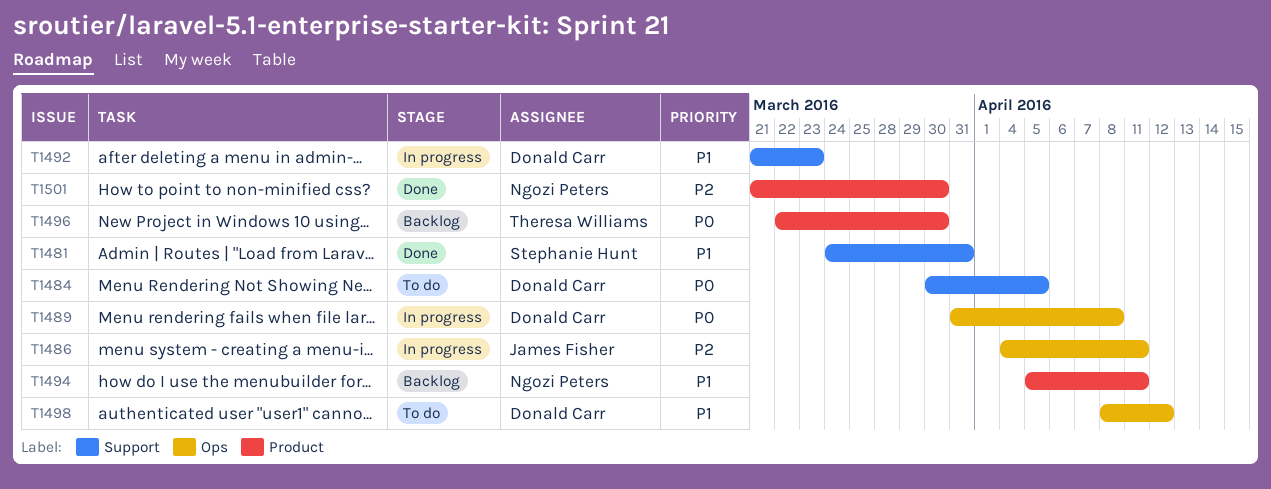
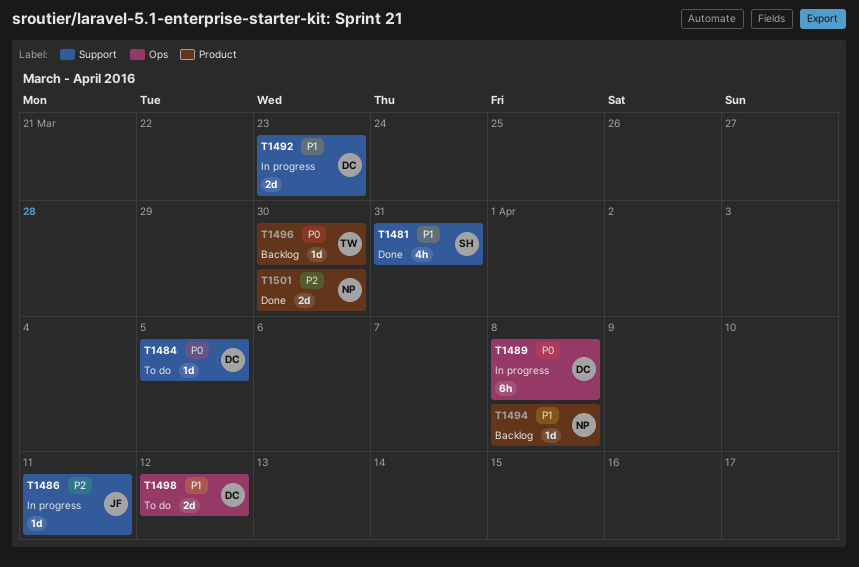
T1486, label: Ops -> Support
T1494, due: Apr 11 -> Apr 8

